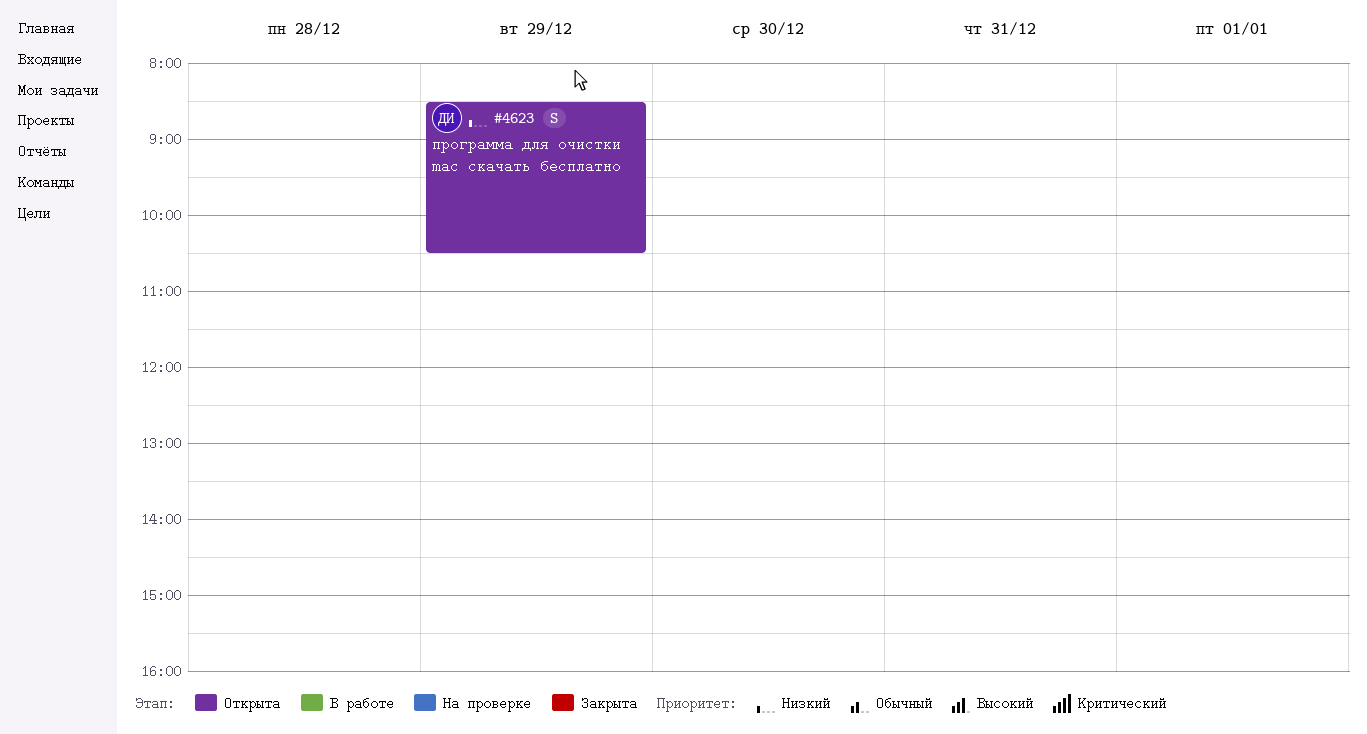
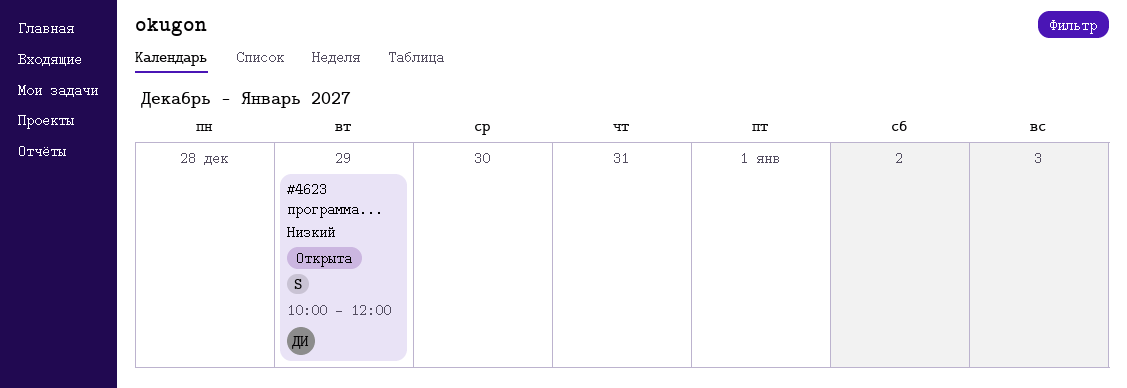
#4623, begins: 08:30 -> 10:00
#4623, ends: 10:30 -> 12:00

